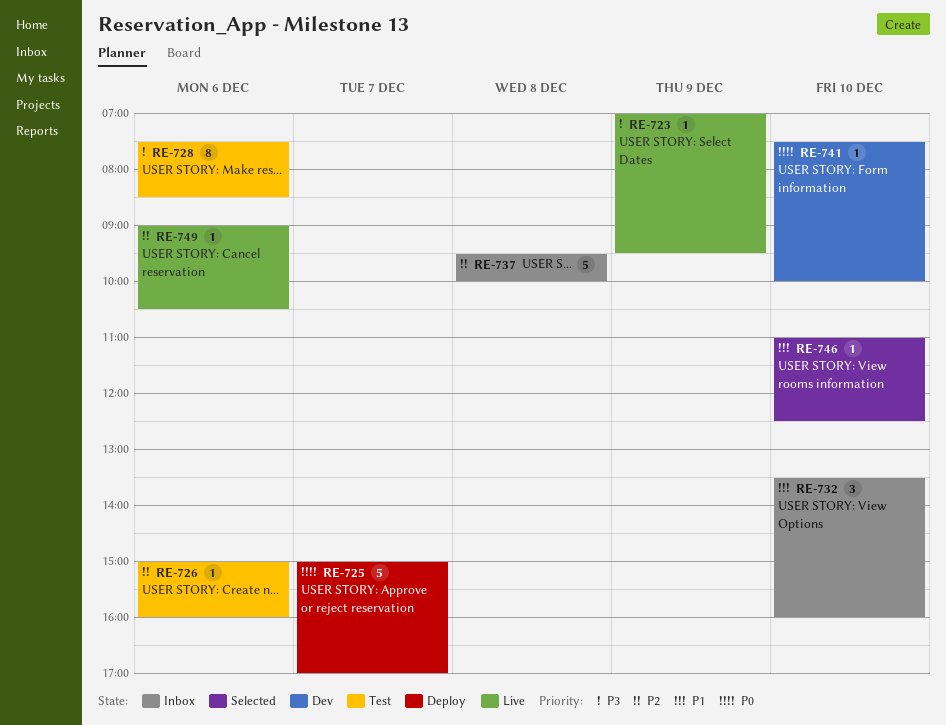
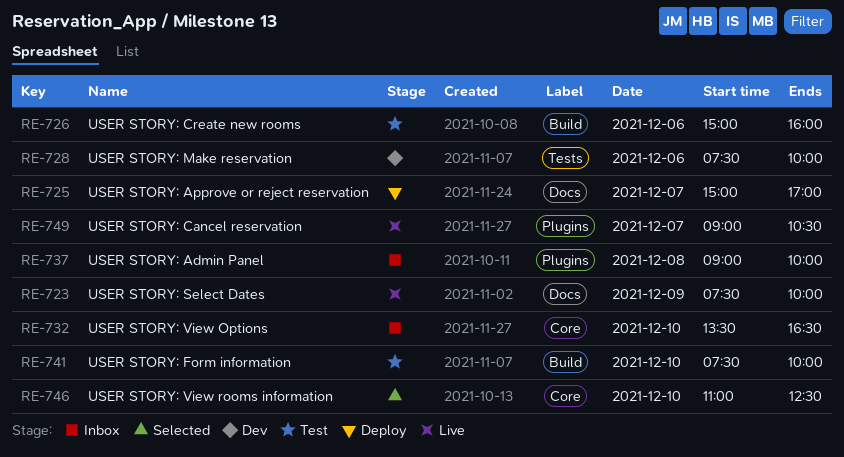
RE-723, begins: 07:00 -> 07:30
RE-723, ends: 09:30 -> 10:00
RE-728, status: Test -> Dev
RE-728, ends: 08:30 -> 10:00
RE-732, ends: 16:00 -> 16:30
RE-737, begins: 09:30 -> 09:00
RE-741, status: Dev -> Test
RE-749, day: Dec 6 -> Dec 7

